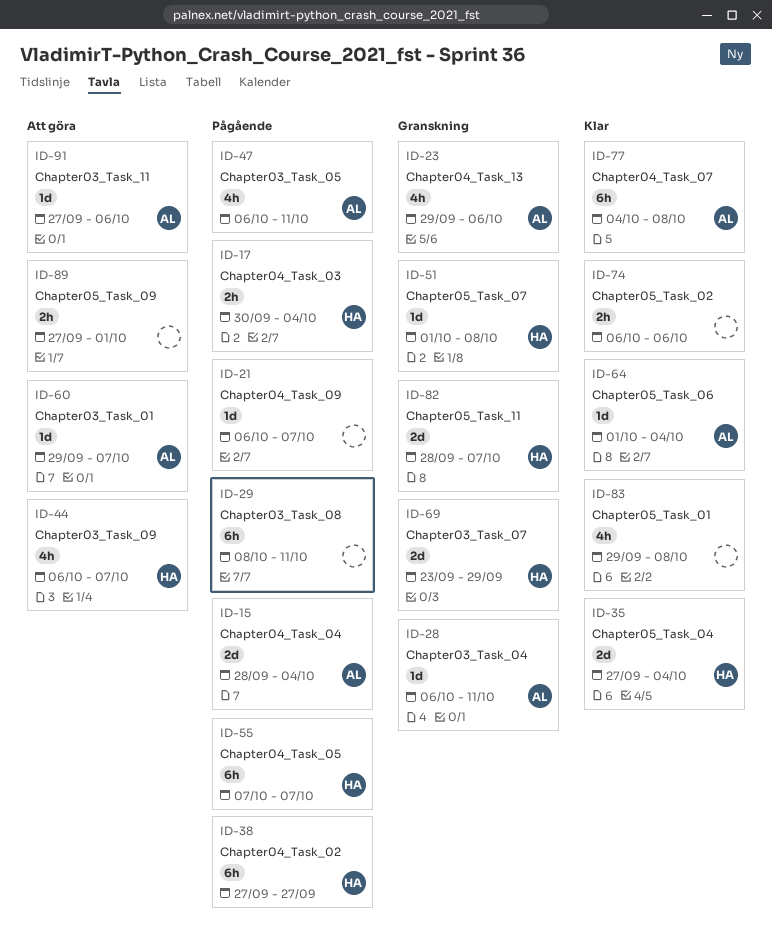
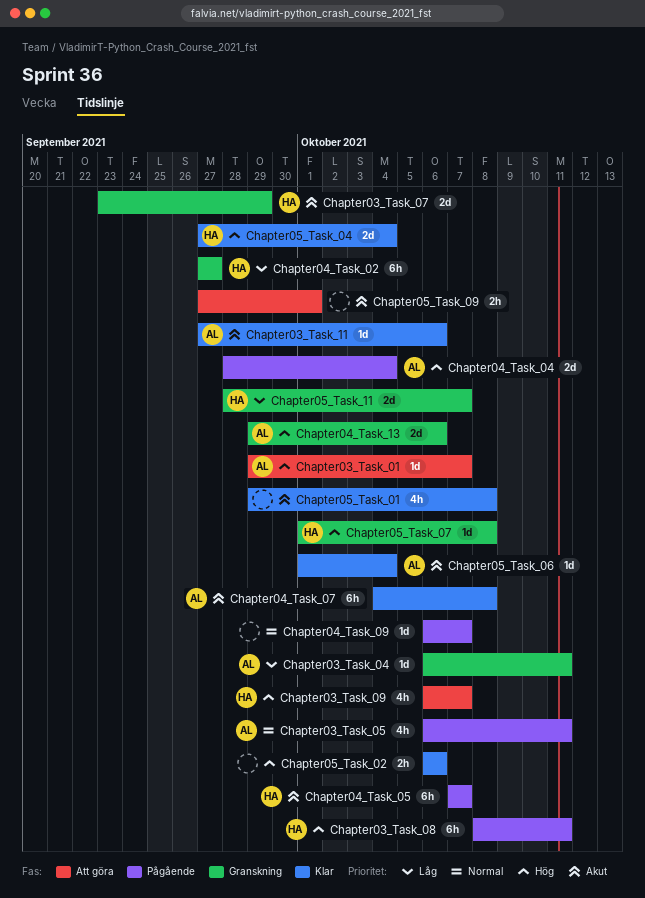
Chapter03_Task_08, owner: none -> HA
Chapter03_Task_11, status: Att göra -> Klar
Chapter04_Task_02, status: Pågående -> Granskning
Chapter04_Task_03: present -> none
Chapter04_Task_13, estimate: 4h -> 2d

